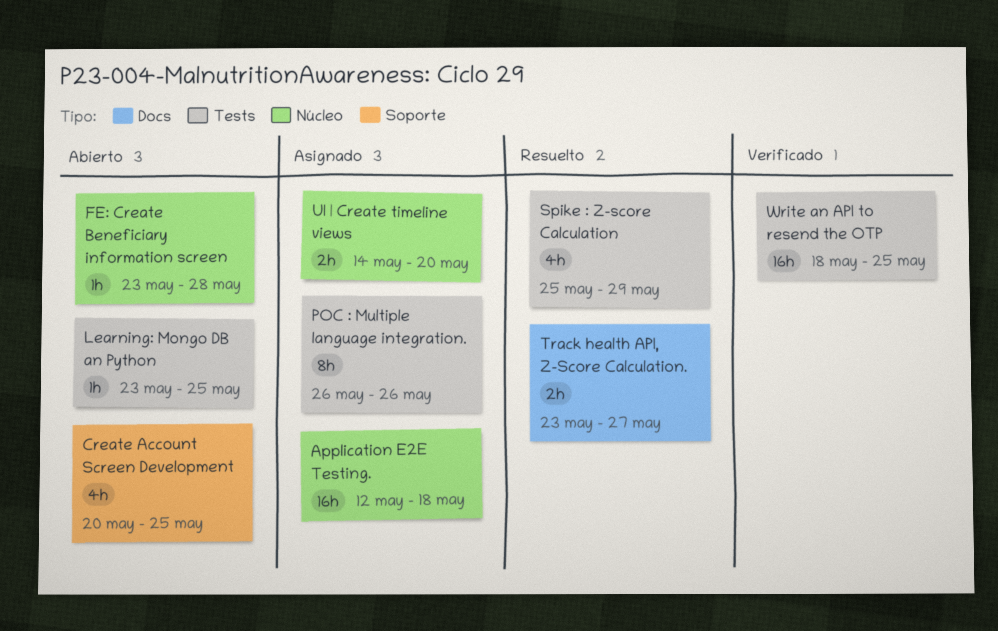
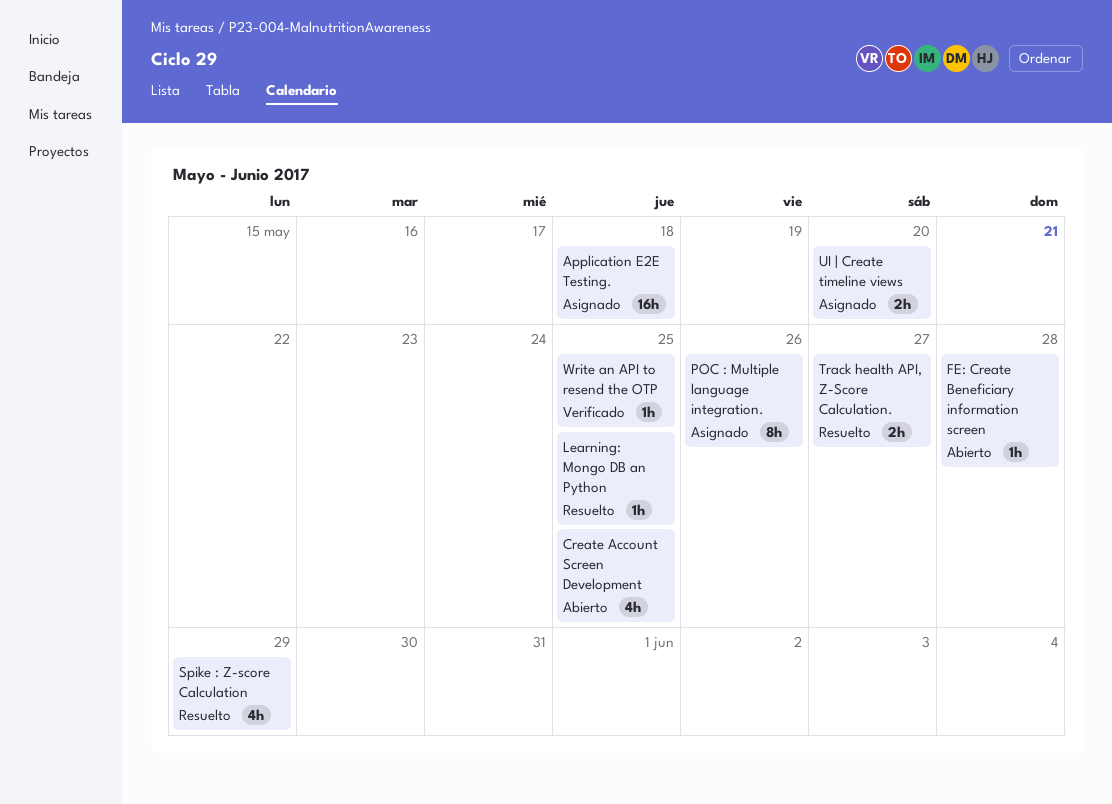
Learning: Mongo DB an Python, status: Abierto -> Resuelto
Write an API to resend the OTP, estimate: 16h -> 1h

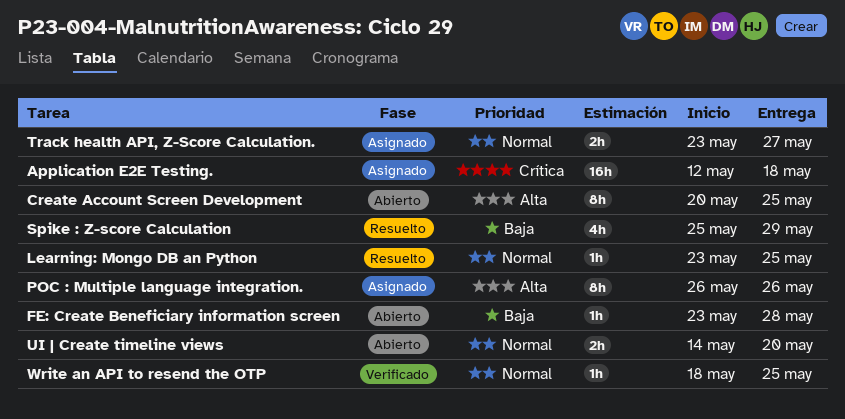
Create Account Screen Development, estimate: 4h -> 8h
Track health API, Z-Score Calculation., status: Resuelto -> Asignado
UI | Create timeline views, status: Asignado -> Abierto

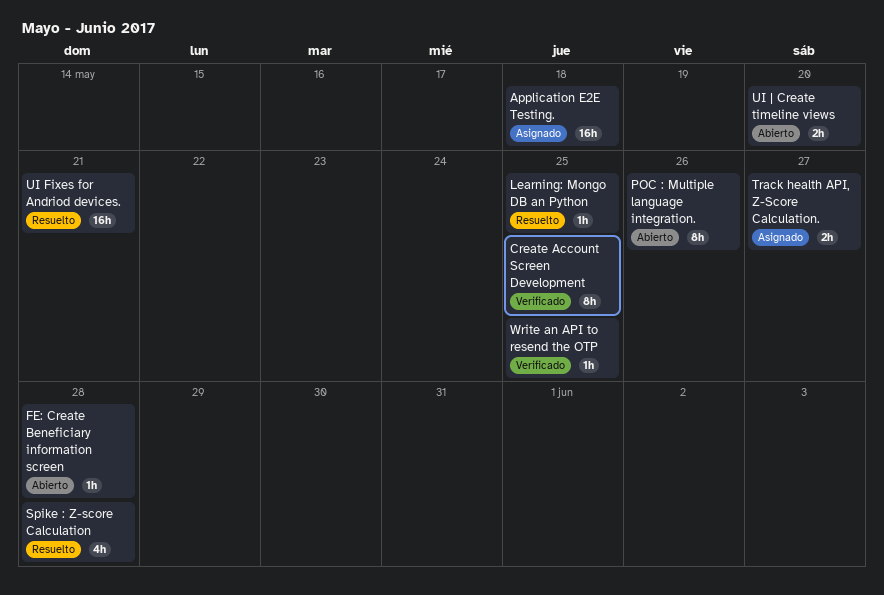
Create Account Screen Development, status: Abierto -> Verificado
POC : Multiple language integration., status: Asignado -> Abierto
Spike : Z-score Calculation, due: May 29 -> May 28
UI Fixes for Andriod devices.: none -> present

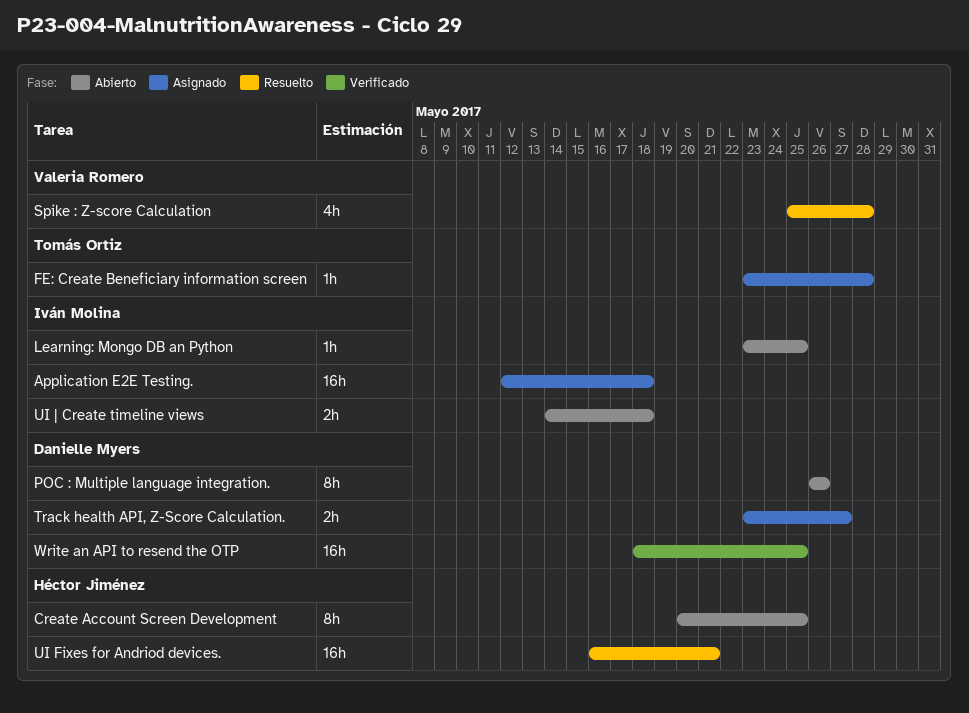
Create Account Screen Development, status: Verificado -> Abierto
FE: Create Beneficiary information screen, status: Abierto -> Asignado
Learning: Mongo DB an Python, status: Resuelto -> Abierto
UI | Create timeline views, due: May 20 -> May 18
Write an API to resend the OTP, estimate: 1h -> 16h

